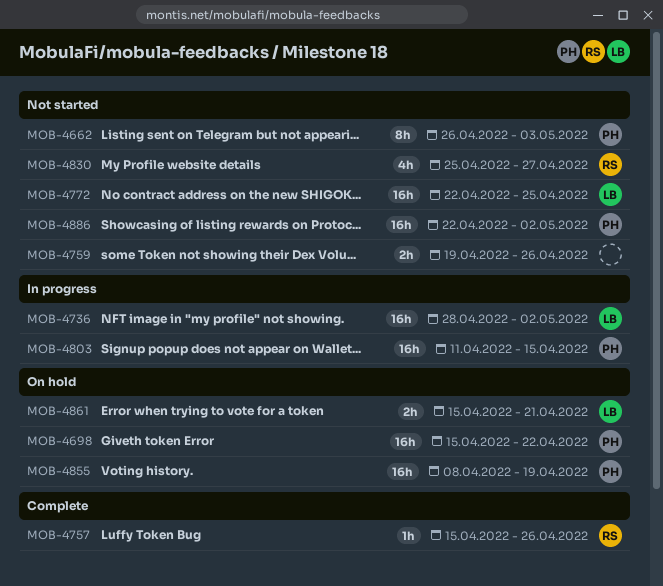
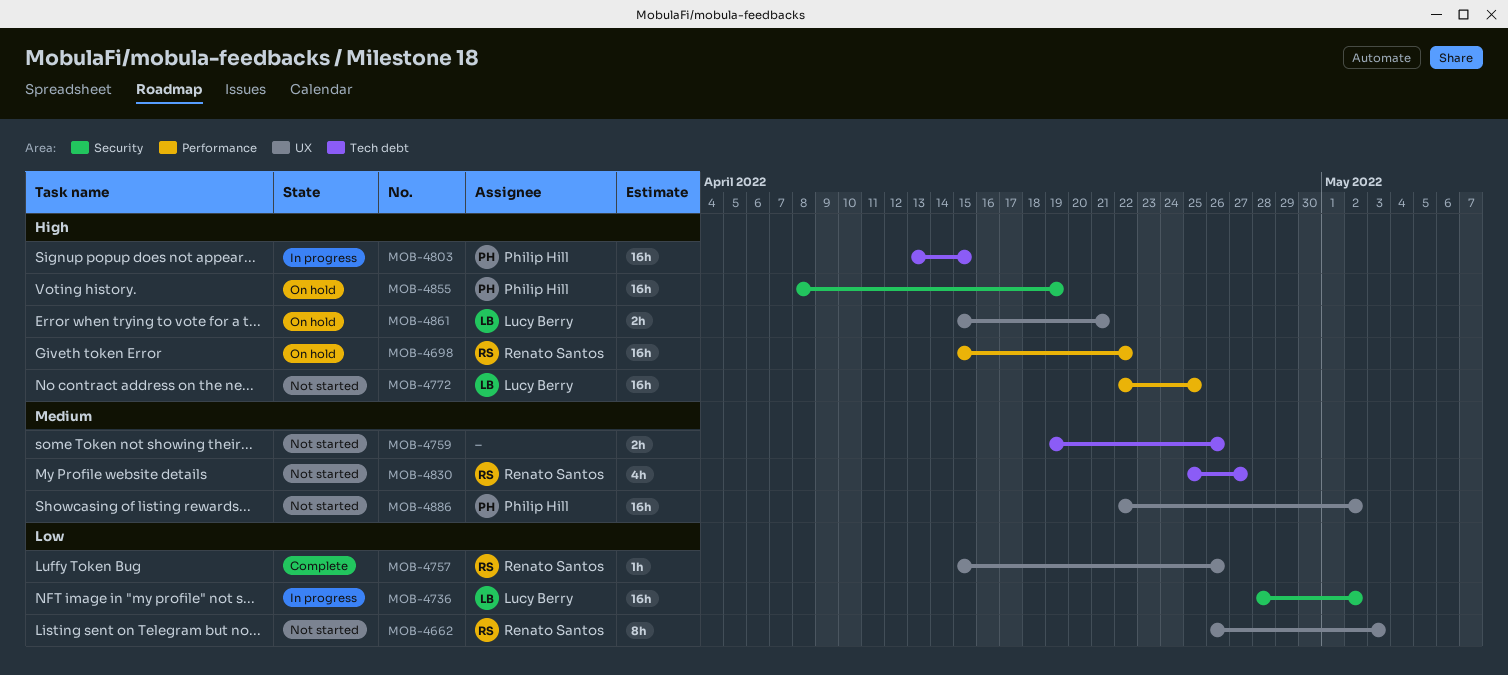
MOB-4662, owner: Philip Hill -> Renato Santos
MOB-4698, owner: Philip Hill -> Renato Santos
MOB-4803, start: Apr 11 -> Apr 13

